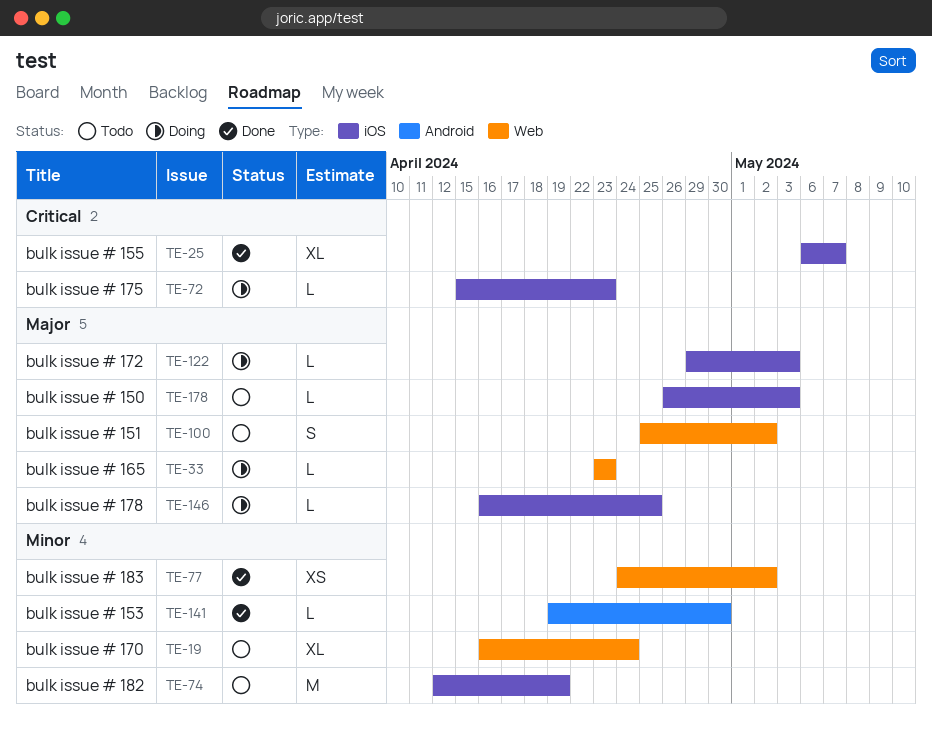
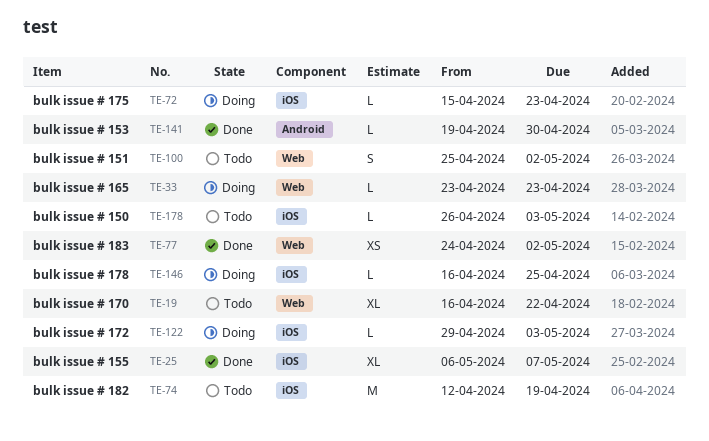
TE-19, due: Apr 24 -> Apr 22

